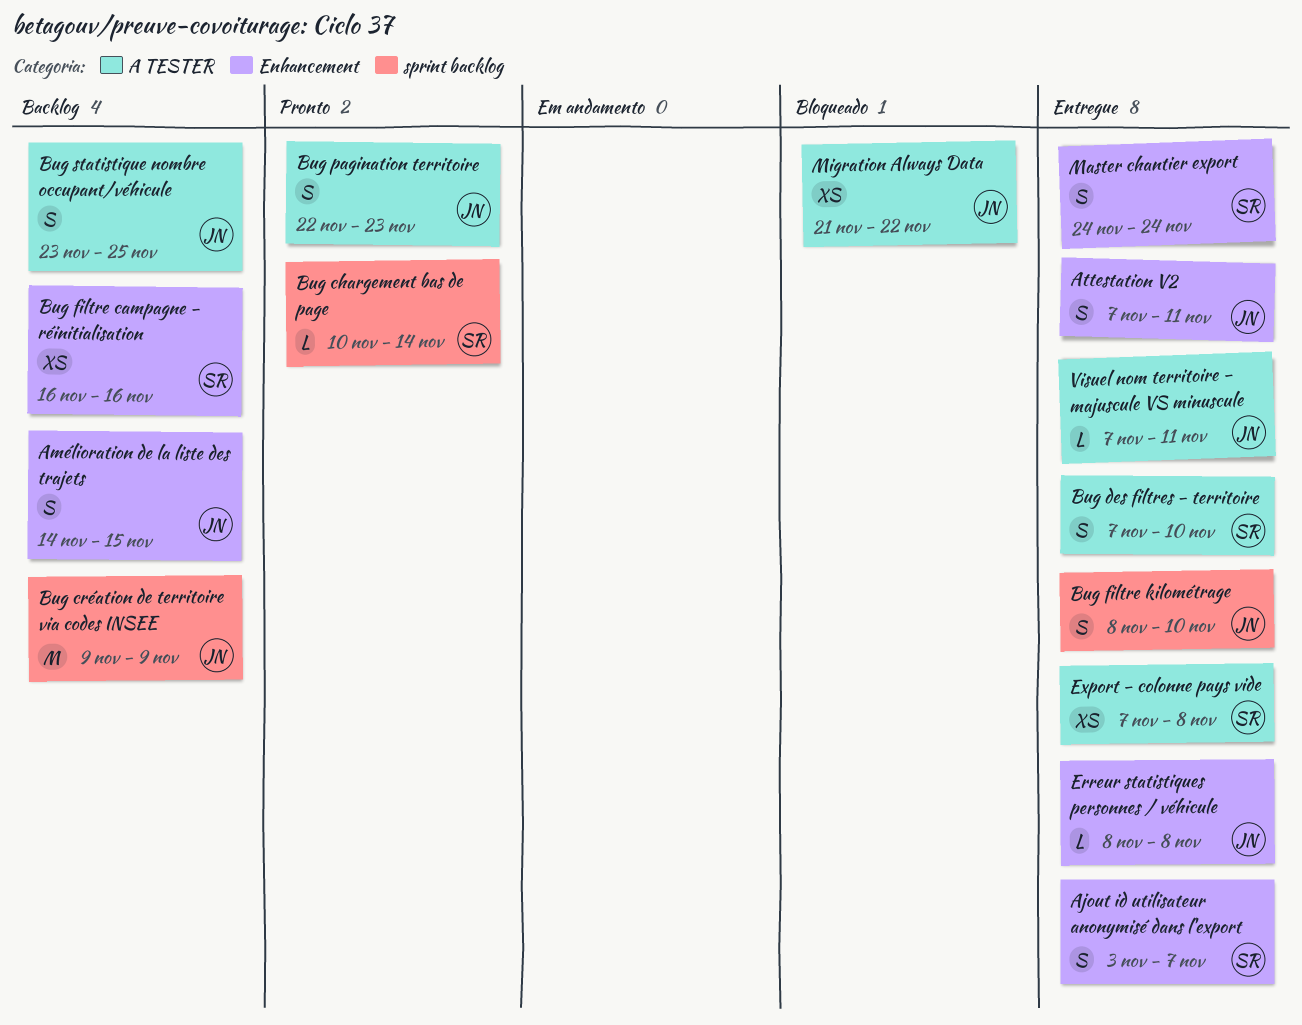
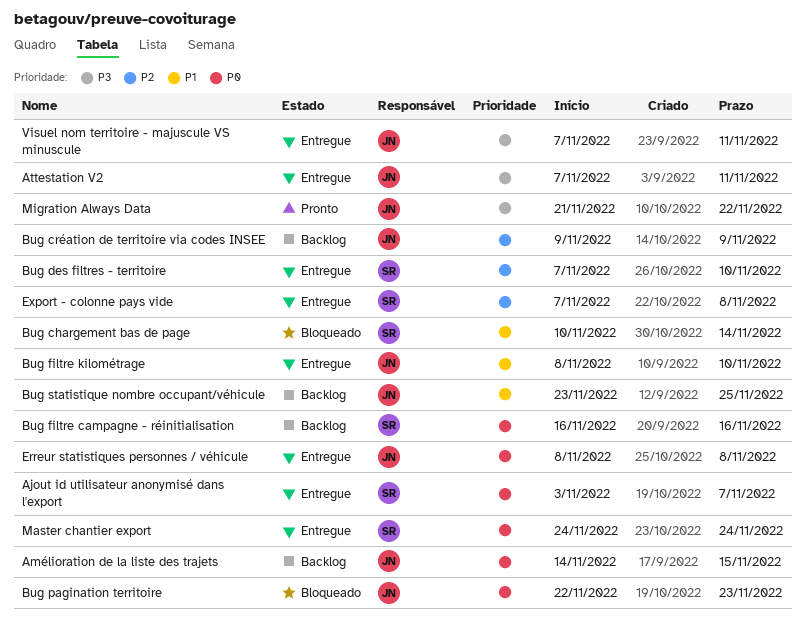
Bug chargement bas de page, status: Pronto -> Bloqueado
Bug pagination territoire, status: Pronto -> Bloqueado
Migration Always Data, status: Bloqueado -> Pronto

